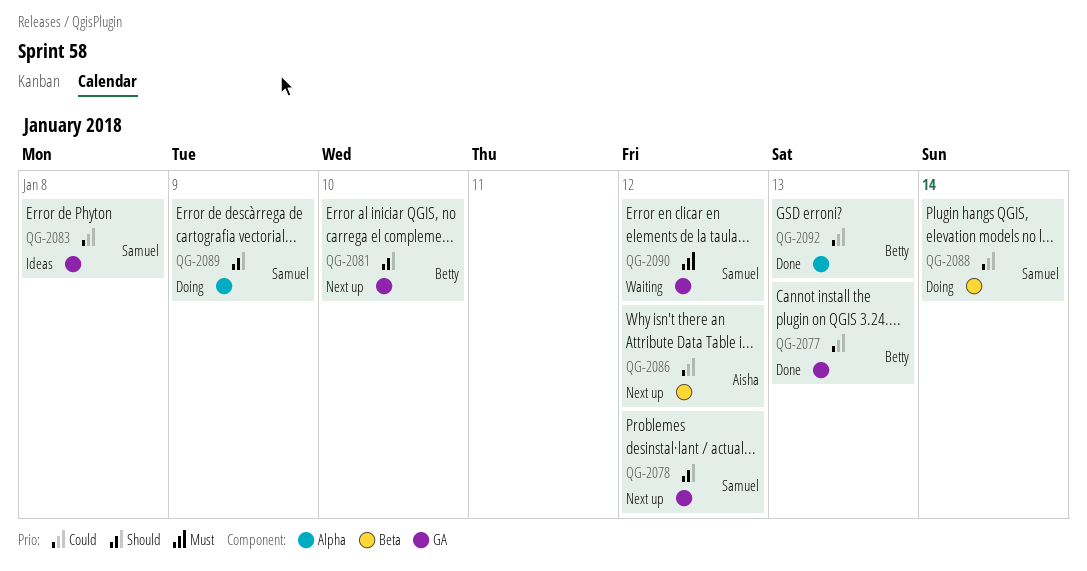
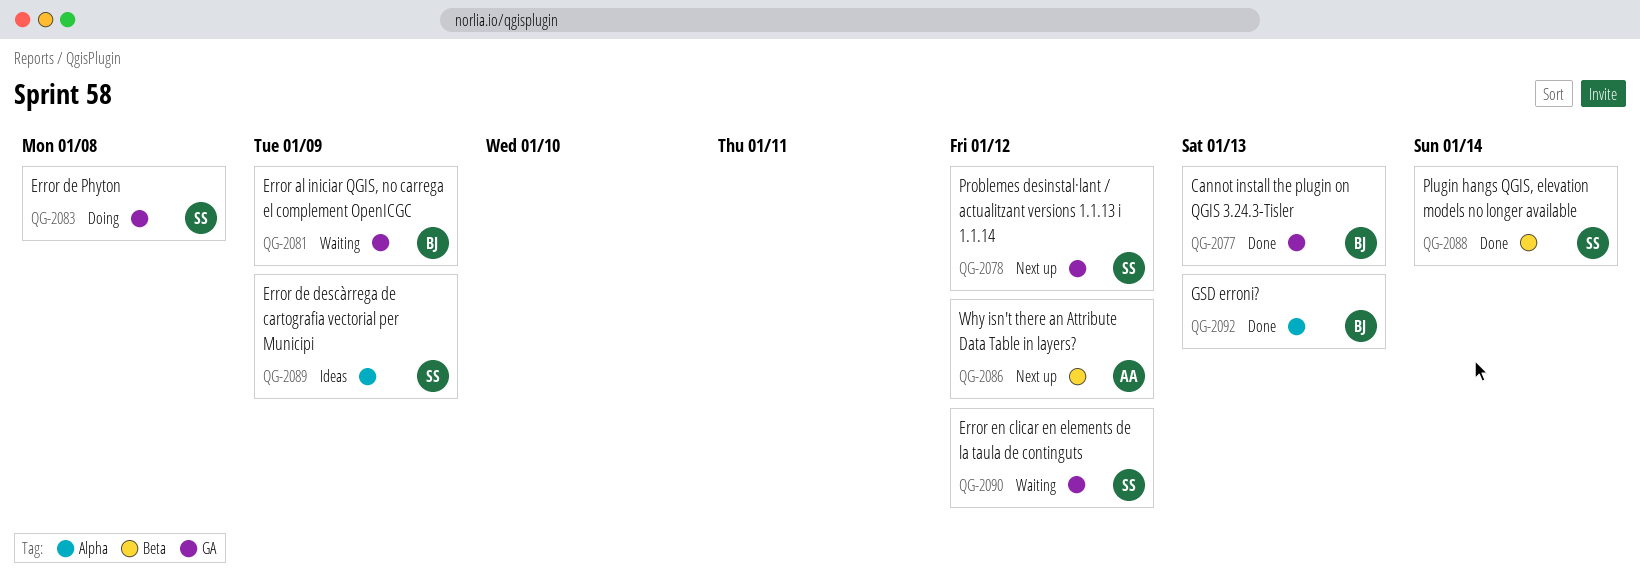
QG-2081, status: Next up -> Waiting
QG-2081, due: Jan 10 -> Jan 9
QG-2083, status: Ideas -> Doing
QG-2088, status: Doing -> Done
QG-2089, status: Doing -> Ideas

